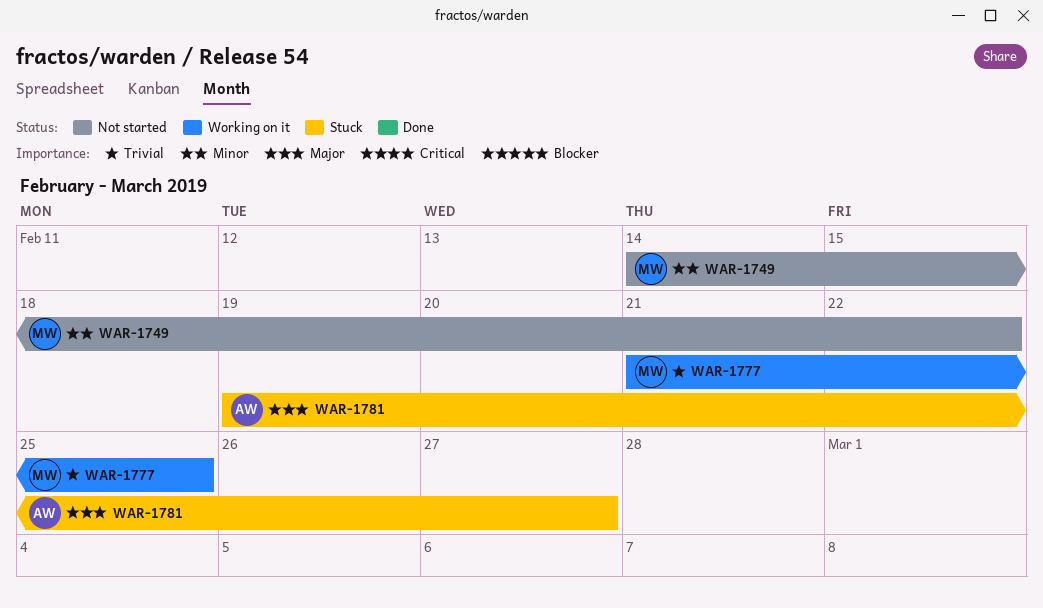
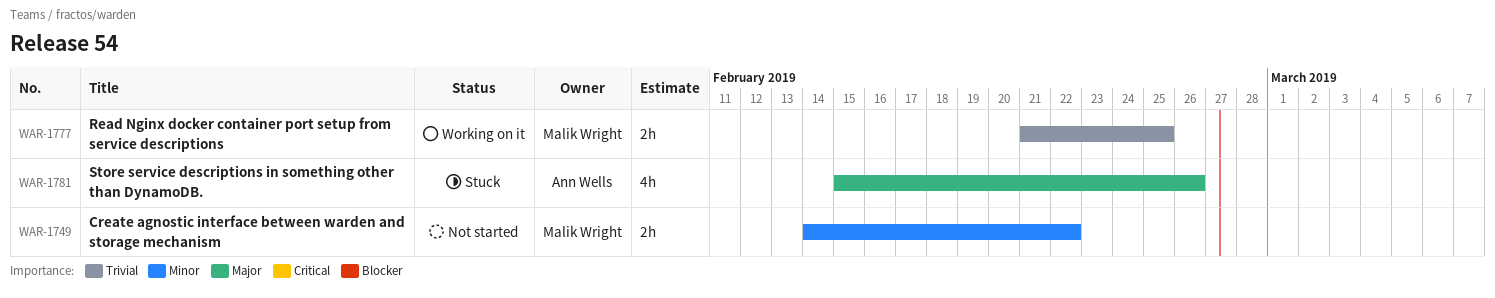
WAR-1781, start: Feb 19 -> Feb 15
WAR-1781, due: Feb 27 -> Feb 26

